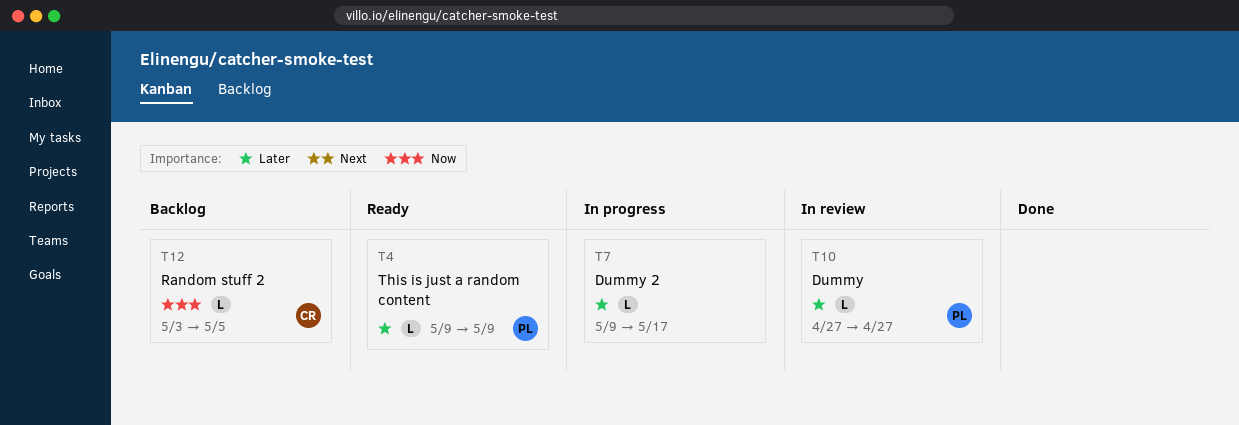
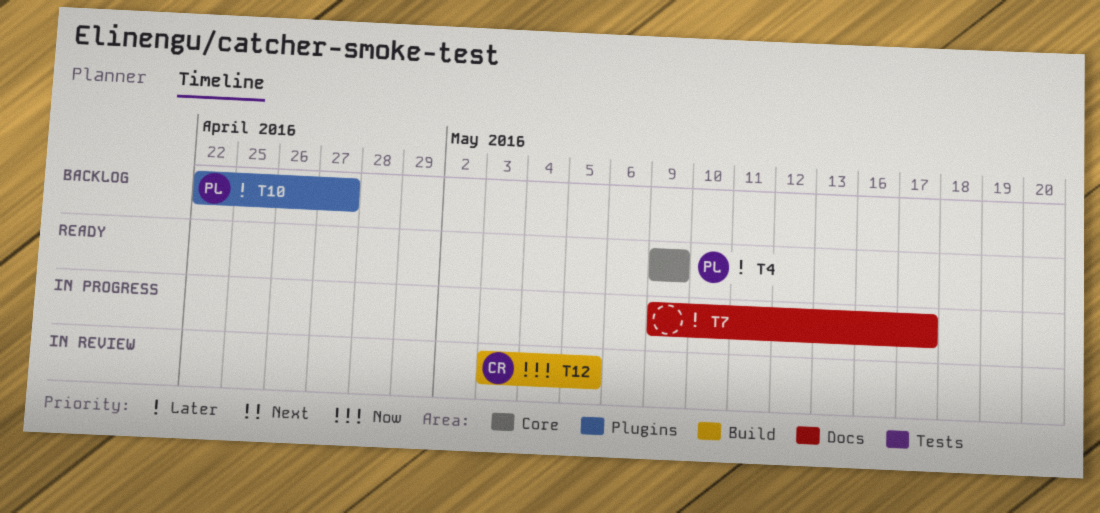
T10, status: In review -> Backlog
T10, start: Apr 27 -> Apr 22
T12, status: Backlog -> In review

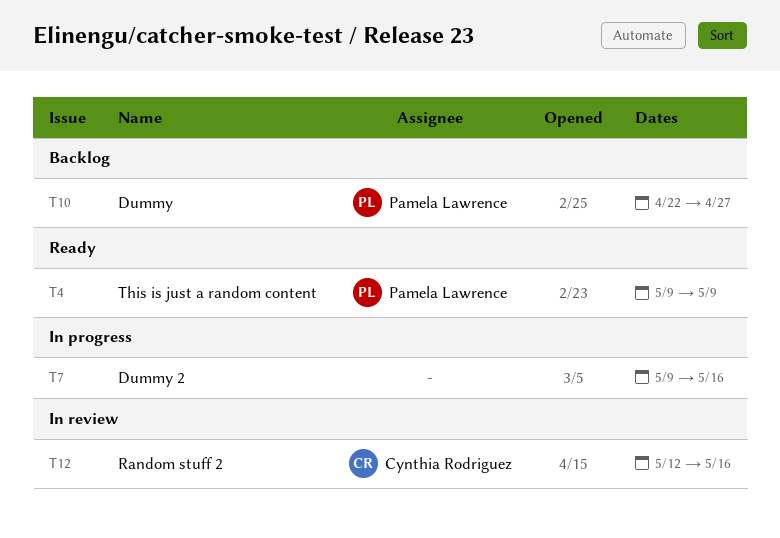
T7, due: May 17 -> May 16
T12, start: May 3 -> May 12
T12, due: May 5 -> May 16

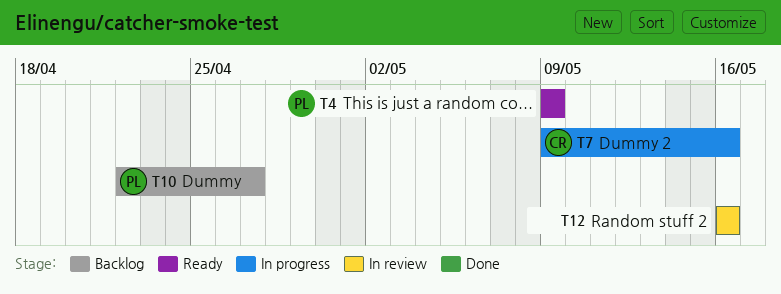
T7, owner: none -> Cynthia Rodriguez
T12, owner: Cynthia Rodriguez -> none
T12, start: May 12 -> May 16

